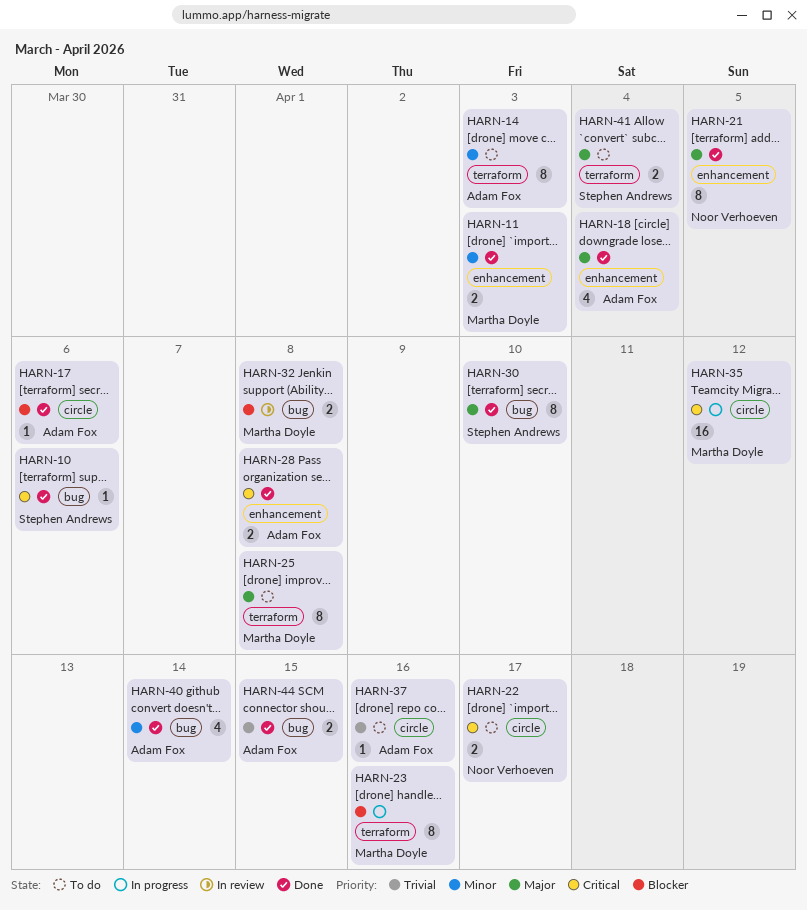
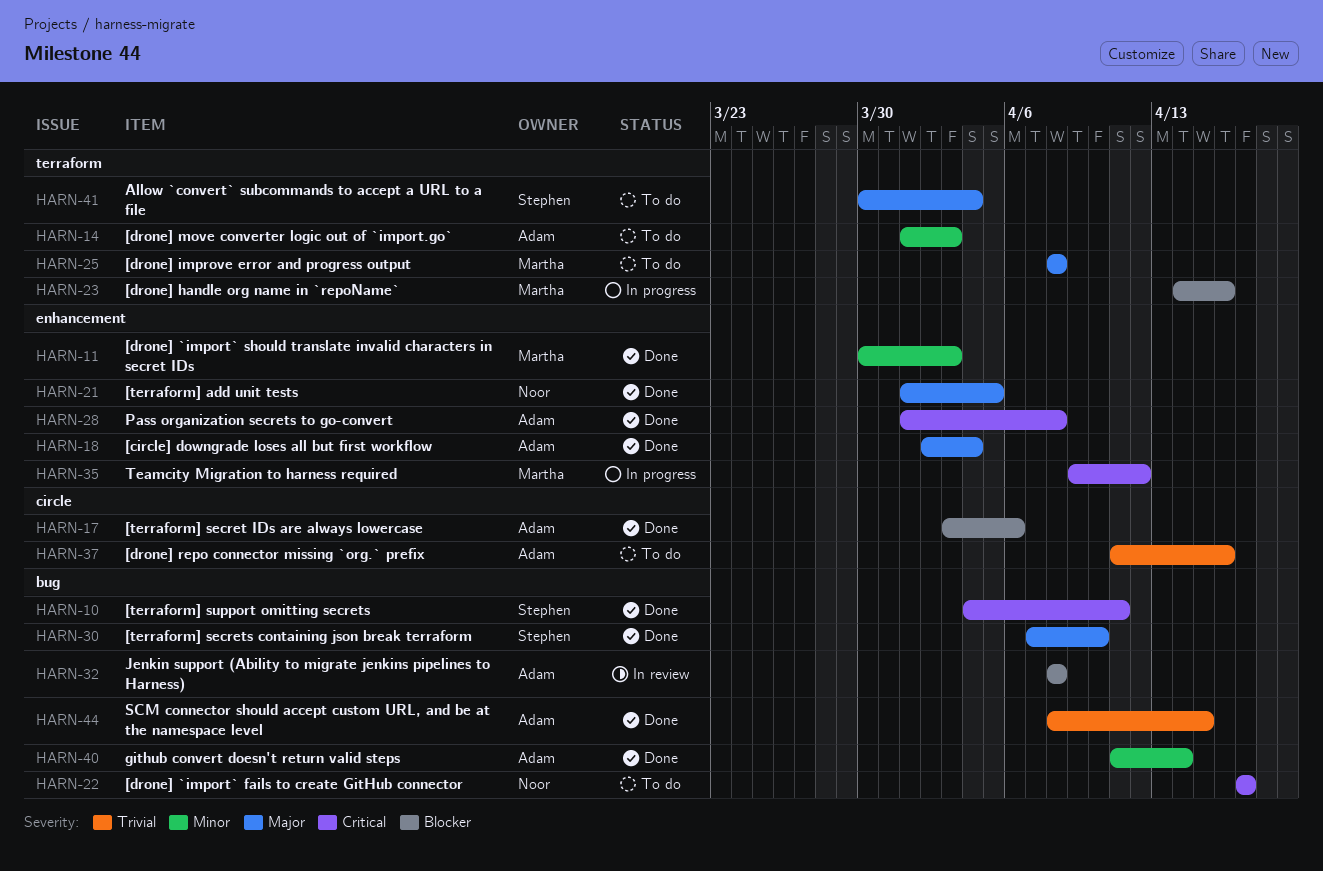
HARN-10, due: Apr 6 -> Apr 11
HARN-22, label: circle -> bug
HARN-32, owner: Martha Doyle -> Adam Fox
HARN-35, label: circle -> enhancement

